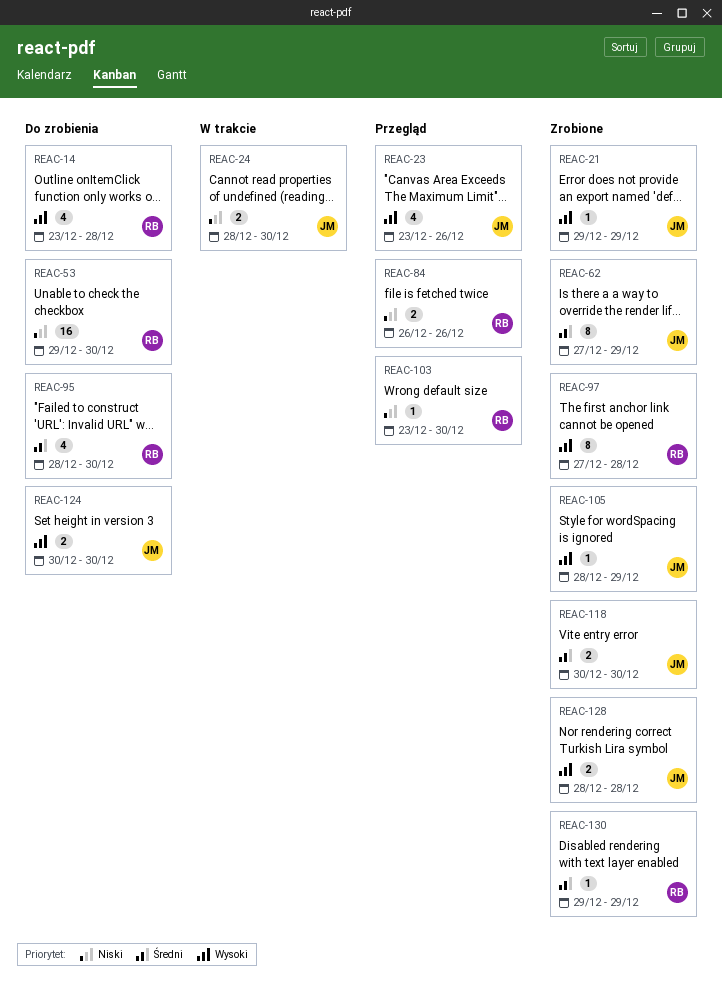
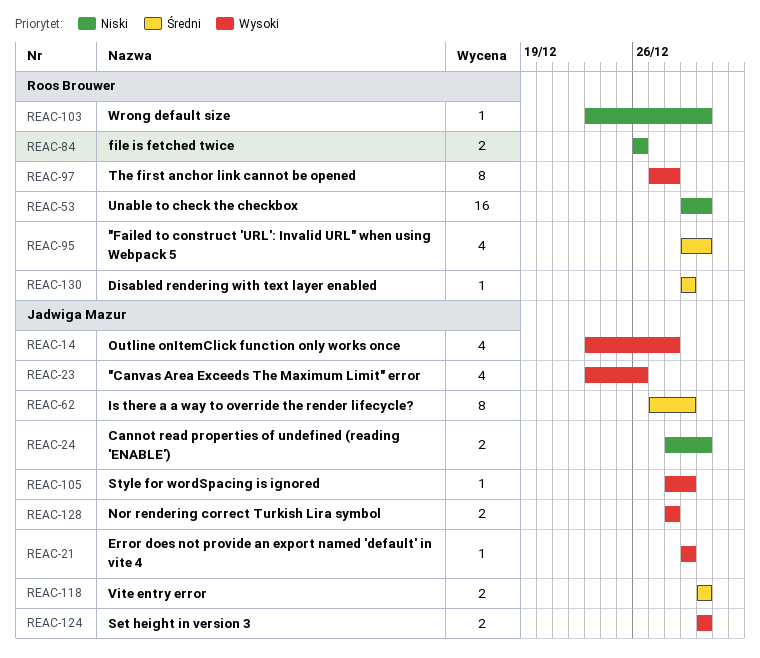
REAC-14, owner: Roos Brouwer -> Jadwiga Mazur
REAC-95, start: Dec 28 -> Dec 29

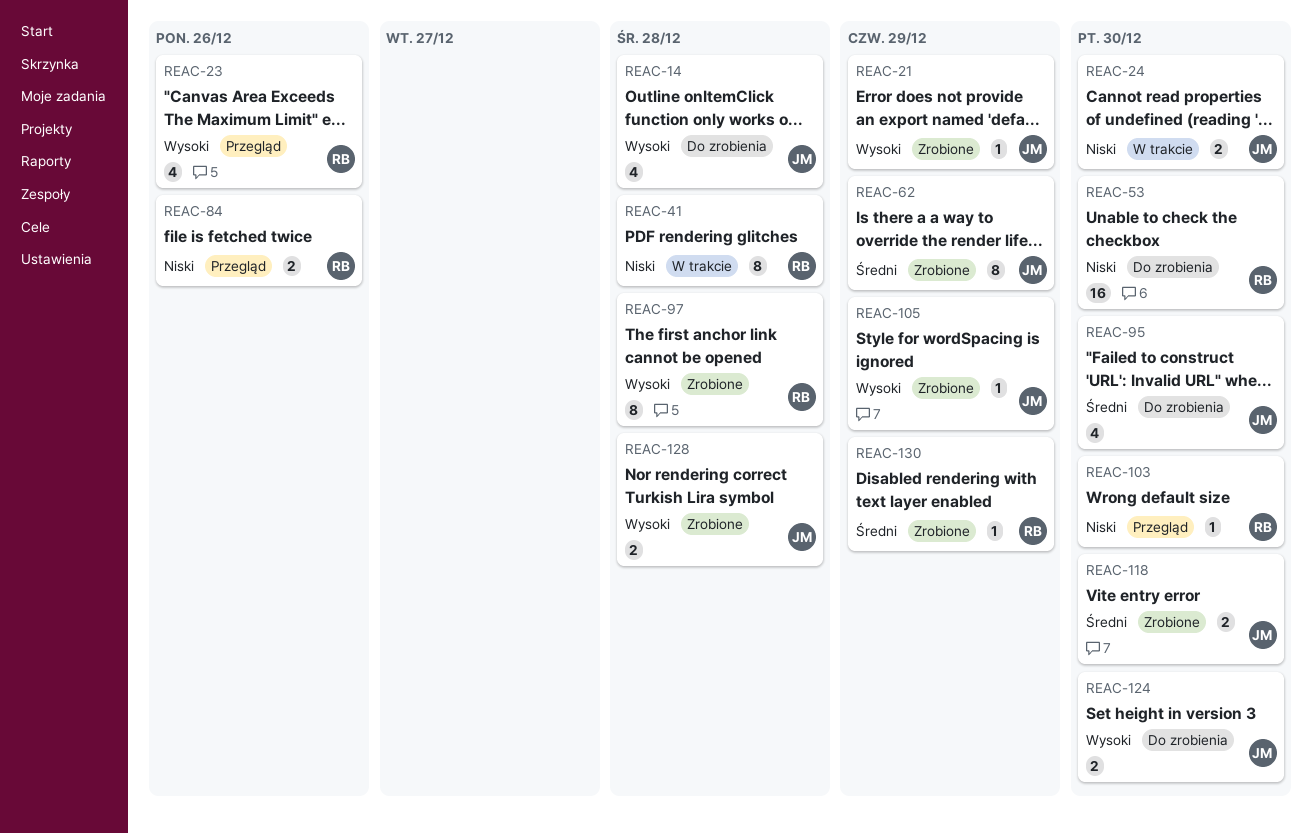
REAC-23, owner: Jadwiga Mazur -> Roos Brouwer
REAC-41: none -> present
REAC-95, owner: Roos Brouwer -> Jadwiga Mazur

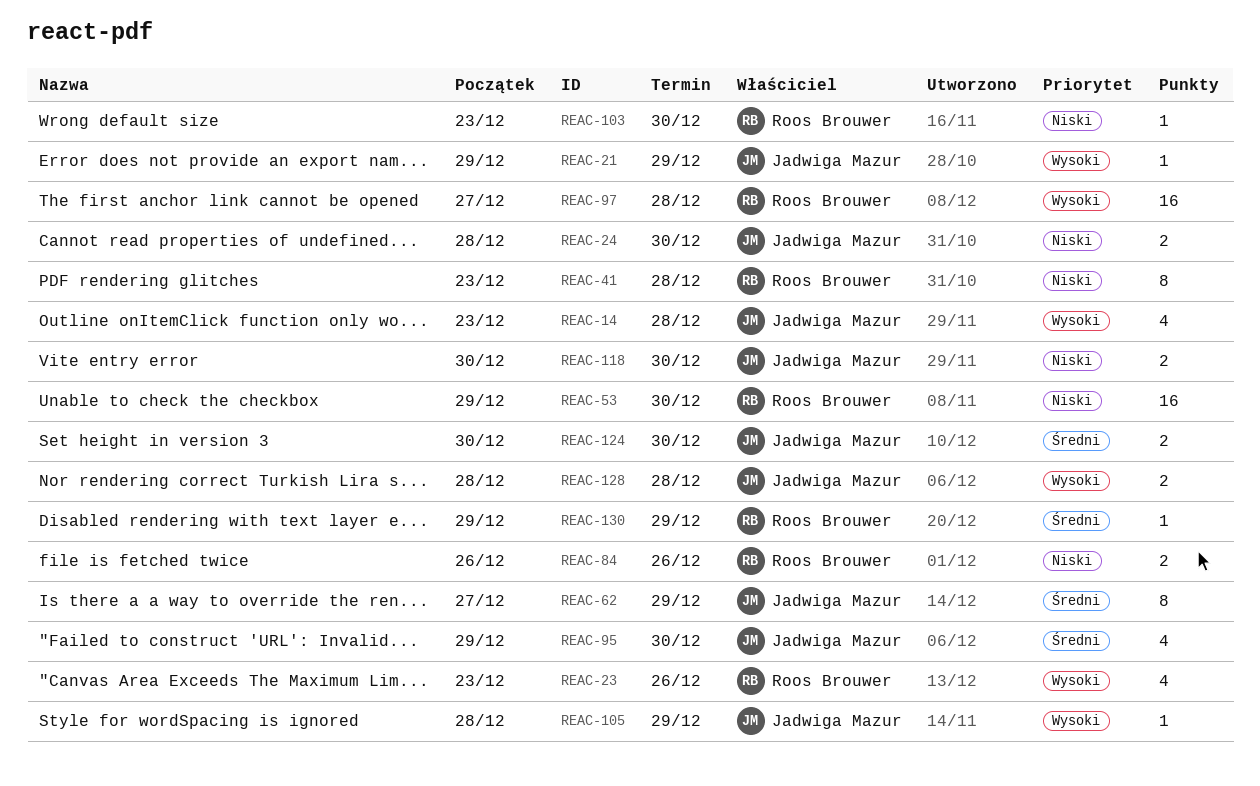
REAC-97, estimate: 8 -> 16
REAC-118, priority: Średni -> Niski
REAC-124, priority: Wysoki -> Średni

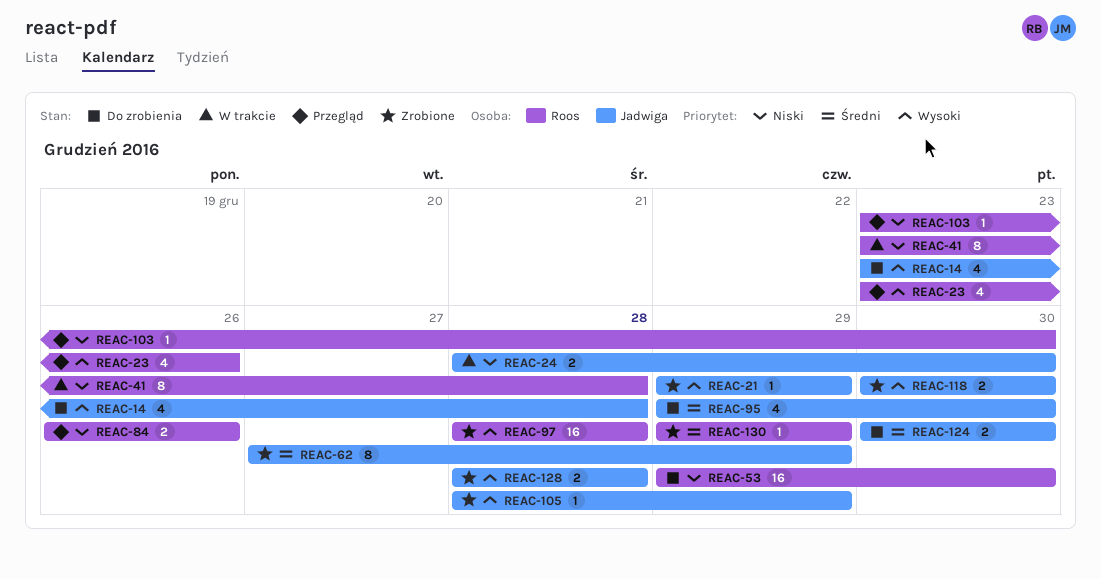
REAC-97, start: Dec 27 -> Dec 28
REAC-118, priority: Niski -> Wysoki

